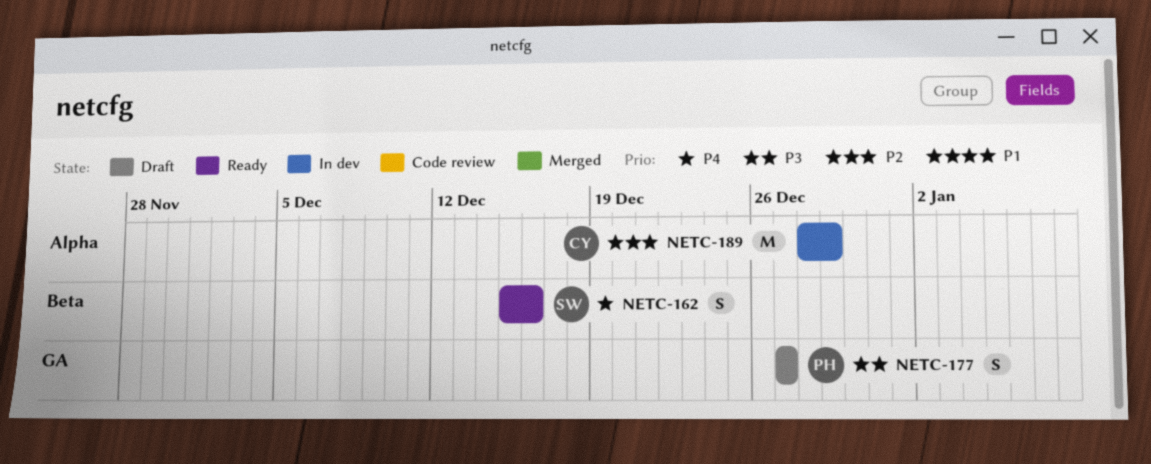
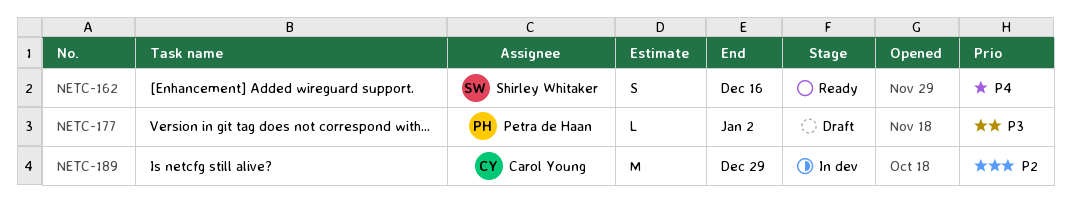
NETC-177, estimate: S -> L
NETC-177, due: Dec 27 -> Jan 2

